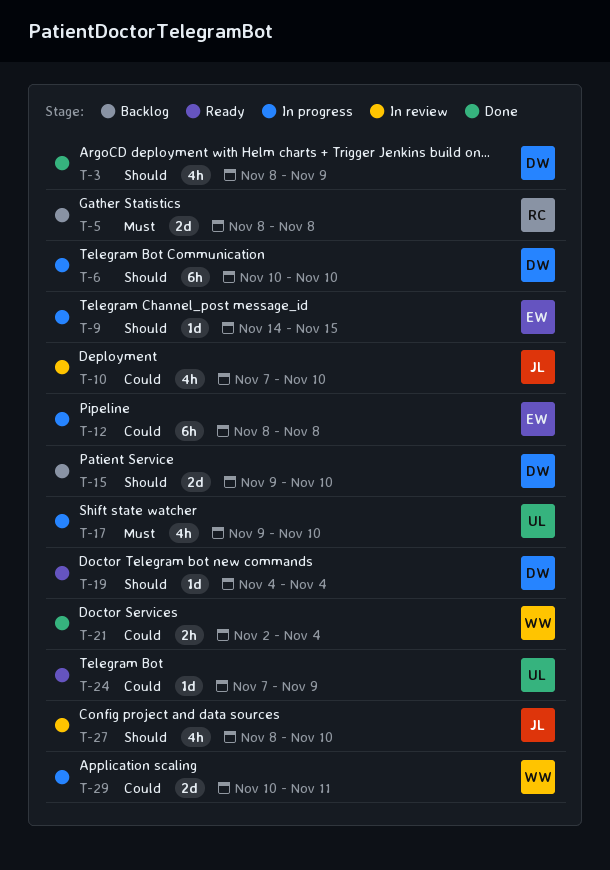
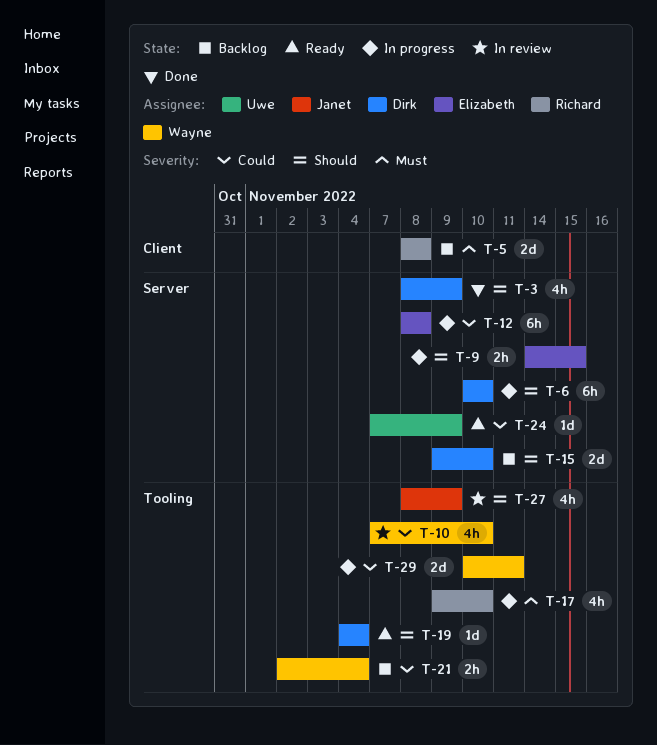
T-9, estimate: 1d -> 2h
T-10, owner: Janet -> Wayne
T-17, owner: Uwe -> Richard
T-21, status: Done -> Backlog
T-27, due: Nov 10 -> Nov 9

